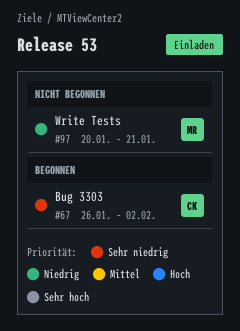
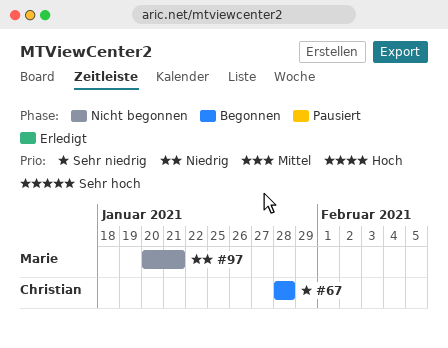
#67, start: Jan 26 -> Jan 28
#67, due: Feb 2 -> Jan 28

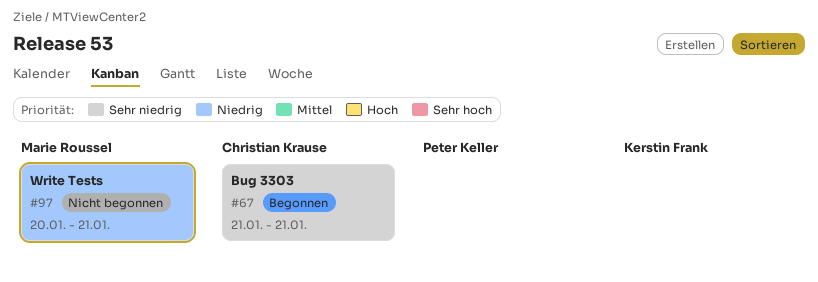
#67, start: Jan 28 -> Jan 21
#67, due: Jan 28 -> Jan 21

